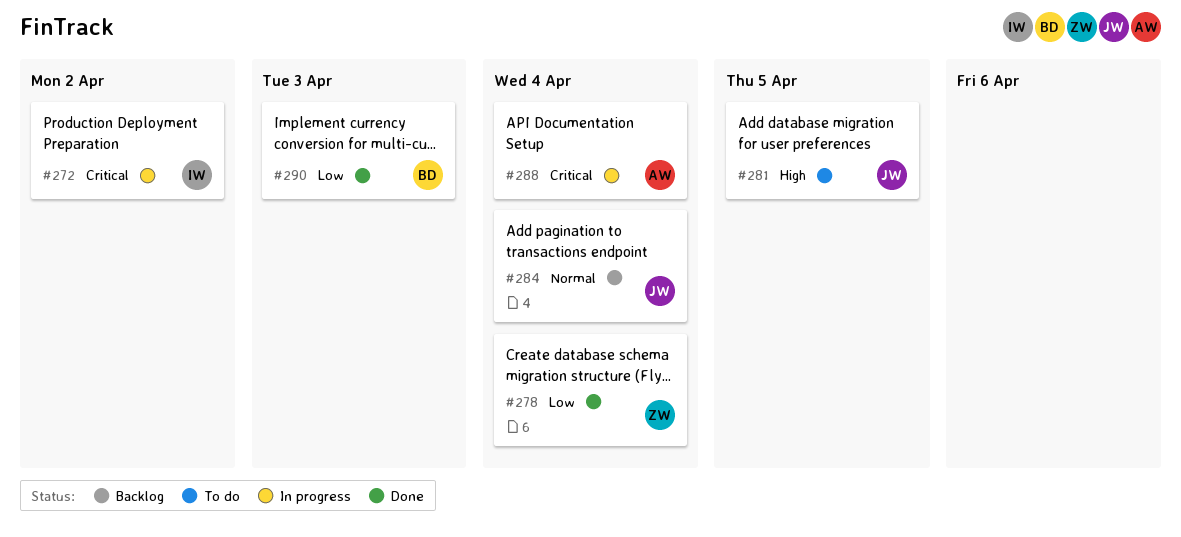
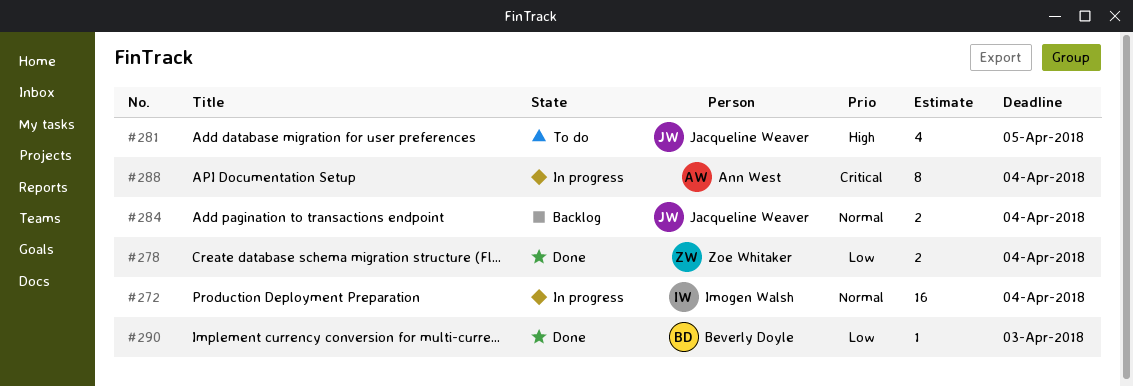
#272, priority: Critical -> Normal
#272, due: Apr 2 -> Apr 4

